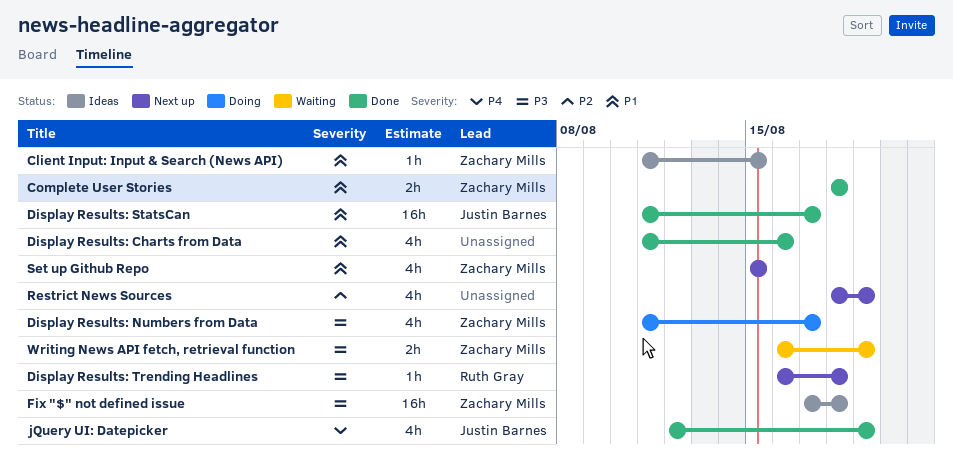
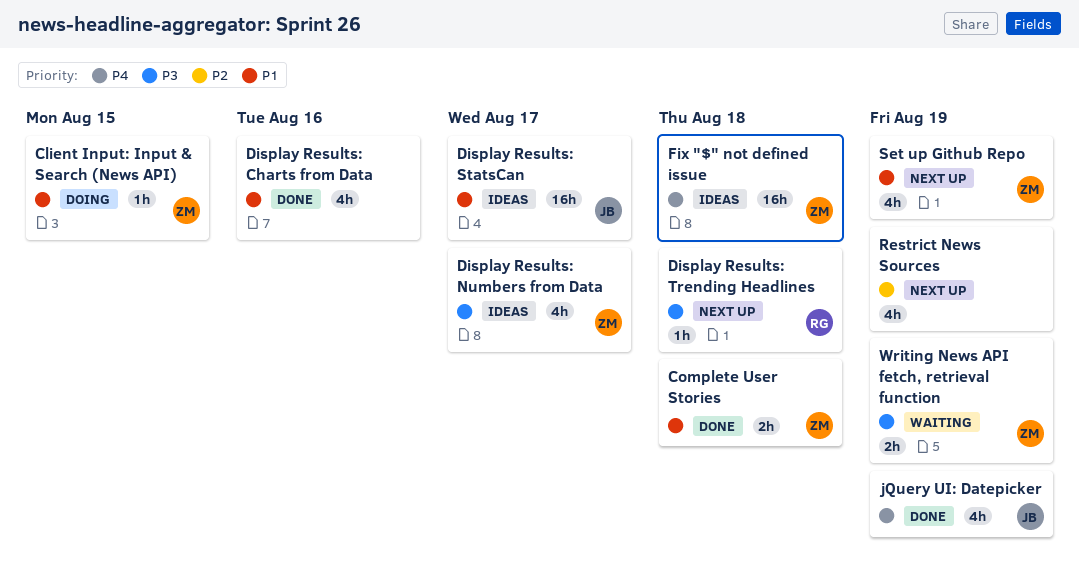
Client Input: Input & Search (News API), status: Ideas -> Doing
Display Results: Numbers from Data, status: Doing -> Ideas
Display Results: StatsCan, status: Done -> Ideas
Fix "$" not defined issue, priority: P3 -> P4
Set up Github Repo, due: Aug 15 -> Aug 19

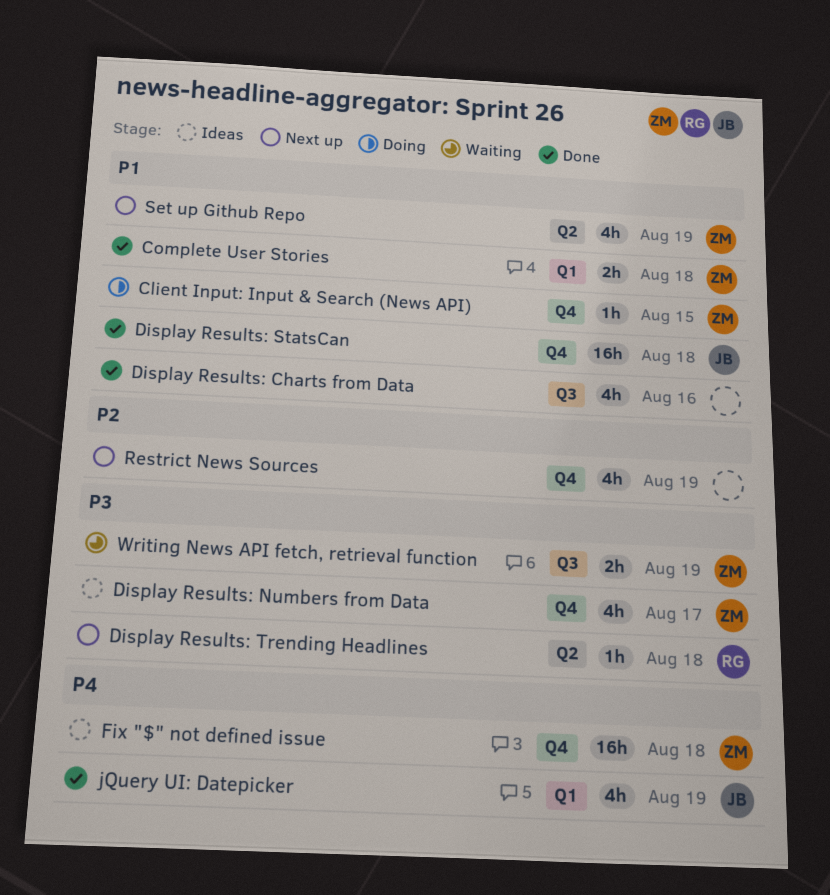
Display Results: StatsCan, status: Ideas -> Done
Display Results: StatsCan, due: Aug 17 -> Aug 18

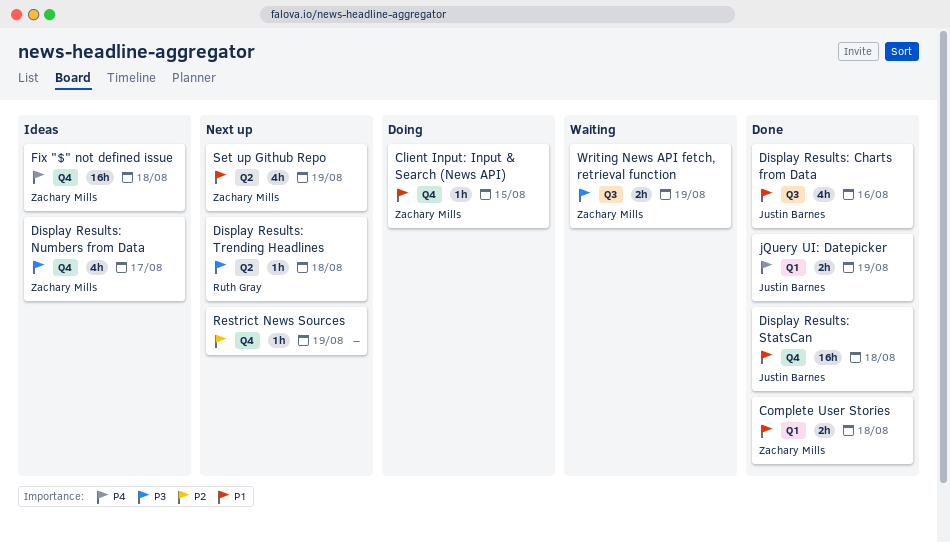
Display Results: Charts from Data, owner: none -> Justin Barnes
jQuery UI: Datepicker, estimate: 4h -> 2h
Restrict News Sources, estimate: 4h -> 1h

